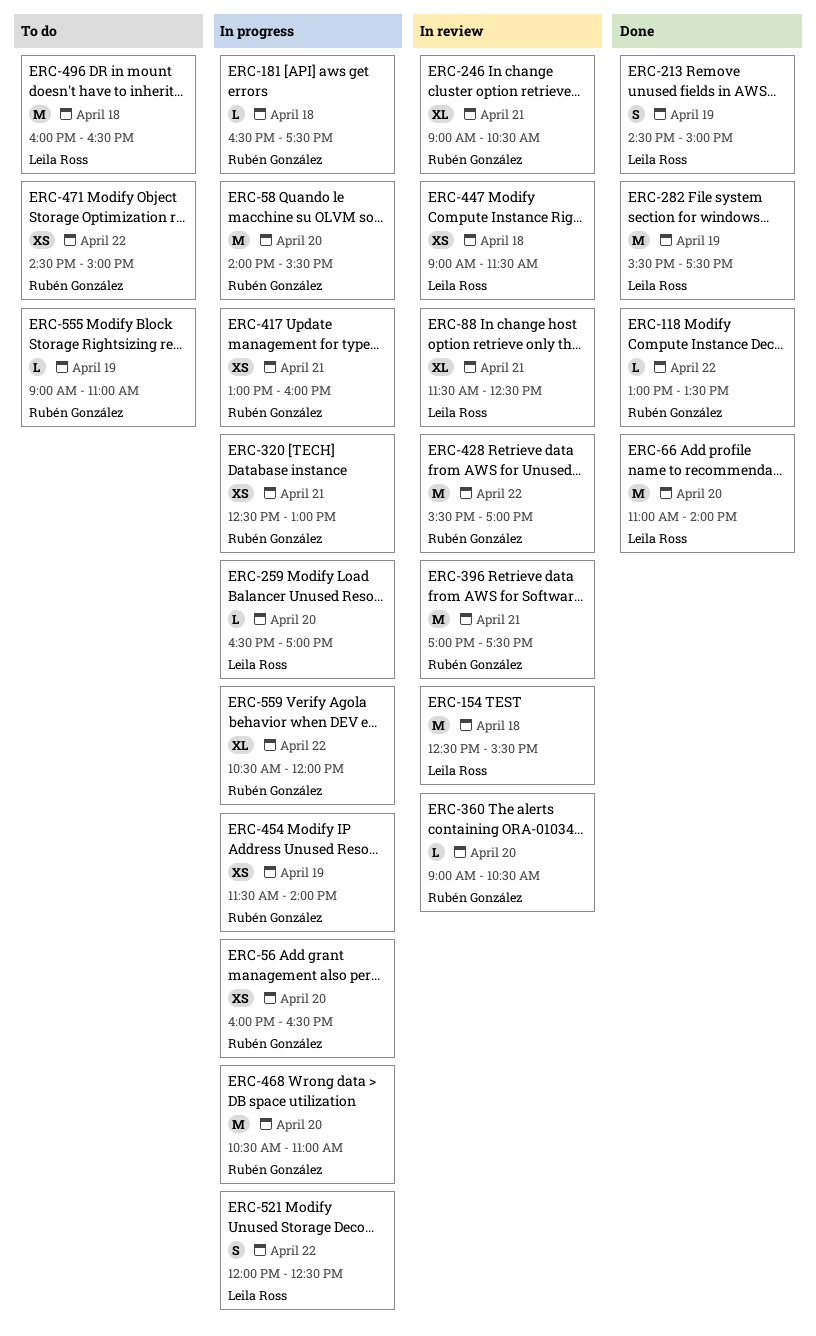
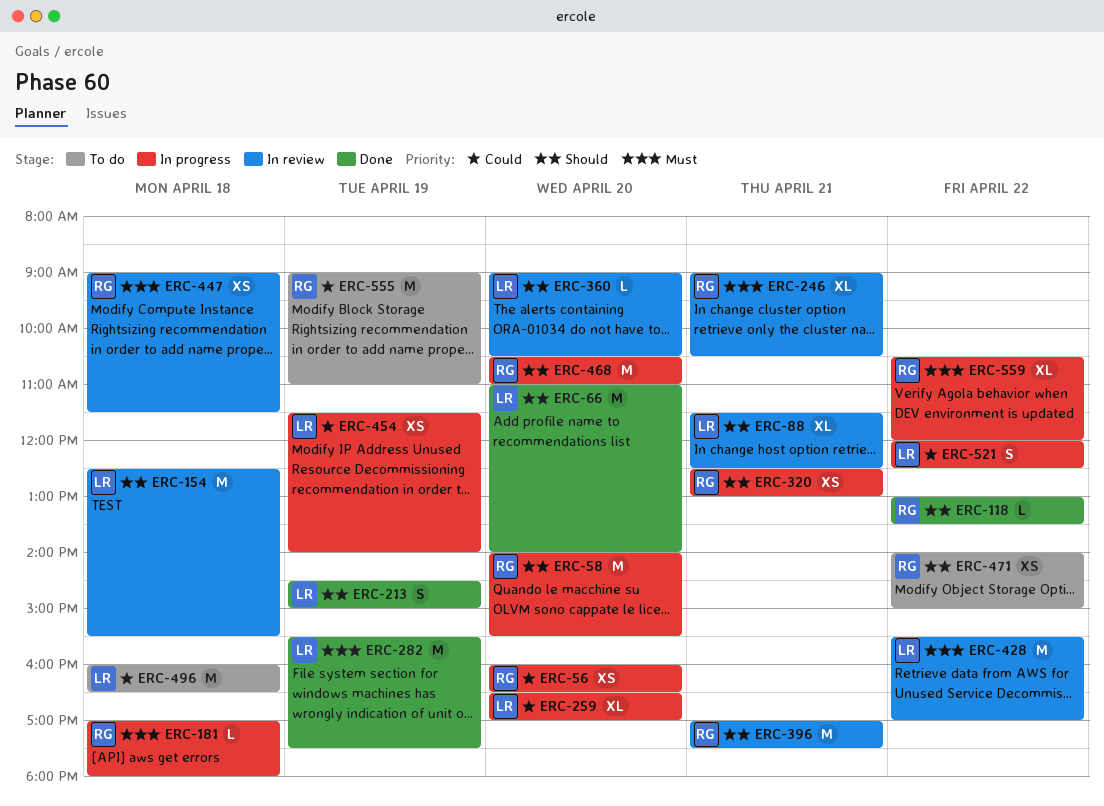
ERC-181, begins: 16:30 -> 17:00
ERC-181, ends: 17:30 -> 18:00
ERC-259, estimate: L -> XL
ERC-360, owner: Rubén González -> Leila Ross
ERC-417: present -> none
ERC-428, owner: Rubén González -> Leila Ross
ERC-447, owner: Leila Ross -> Rubén González
ERC-454, owner: Rubén González -> Leila Ross
ERC-471, begins: 14:30 -> 14:00
ERC-555, estimate: L -> M

